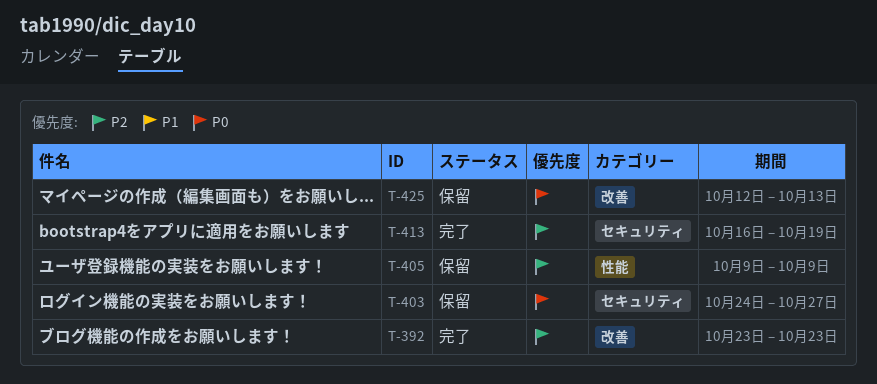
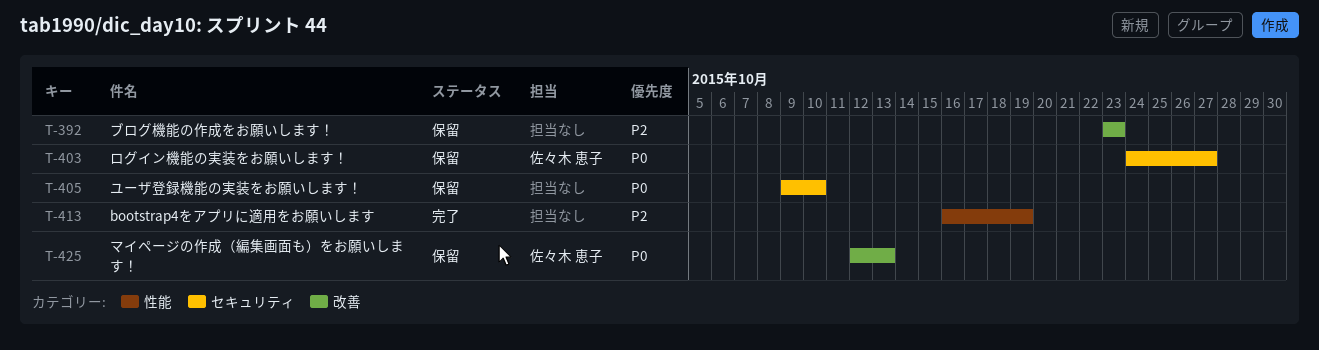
T-392, status: 完了 -> 保留
T-405, priority: P2 -> P0
T-405, label: 性能 -> セキュリティ
T-405, due: Oct 9 -> Oct 10
T-413, label: セキュリティ -> 性能

